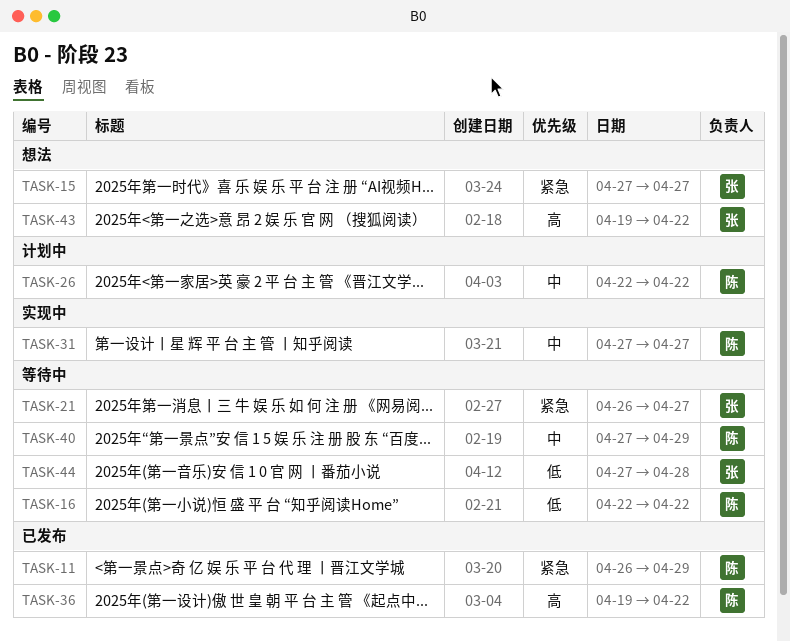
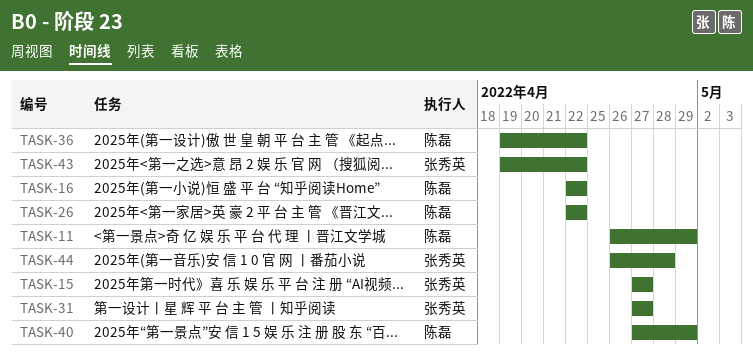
TASK-21: present -> none
TASK-31, owner: 陈磊 -> 张秀英
TASK-44, start: Apr 27 -> Apr 26

